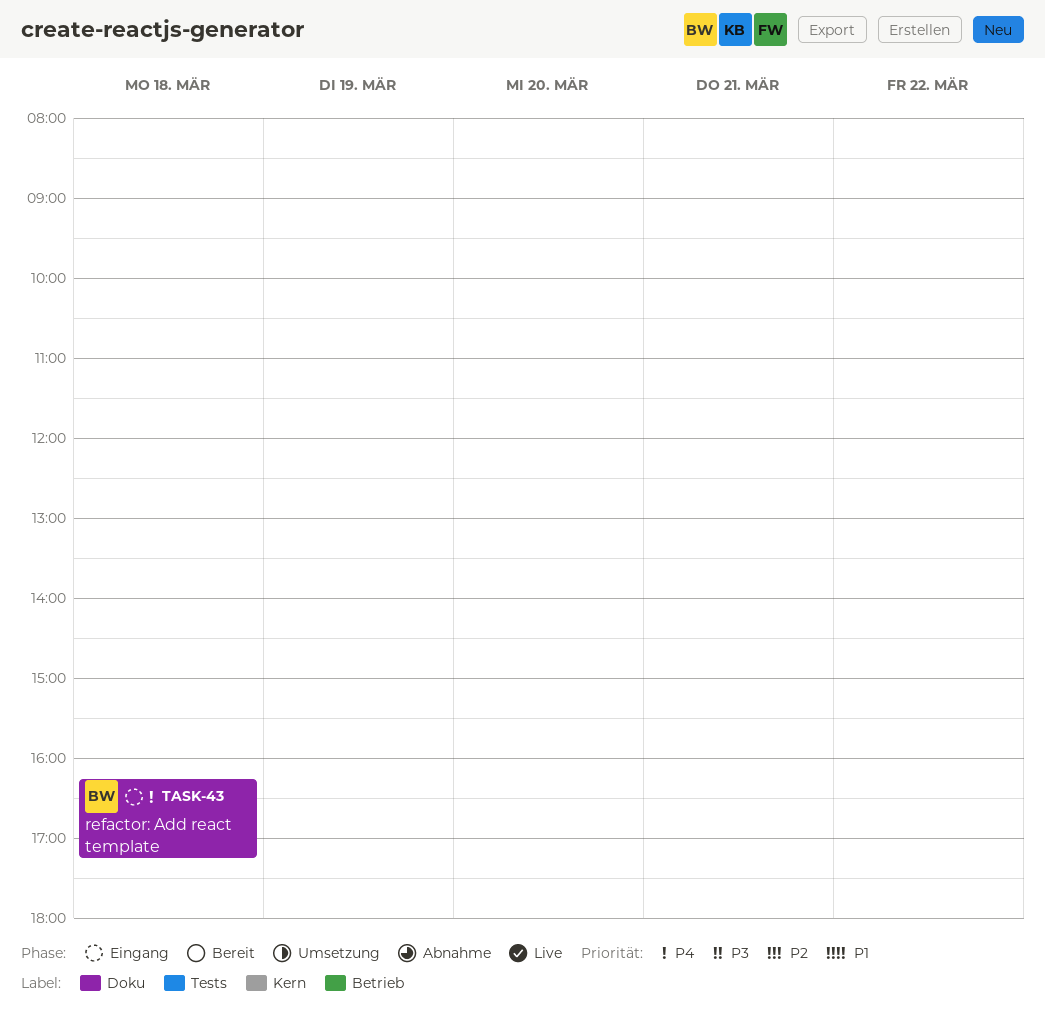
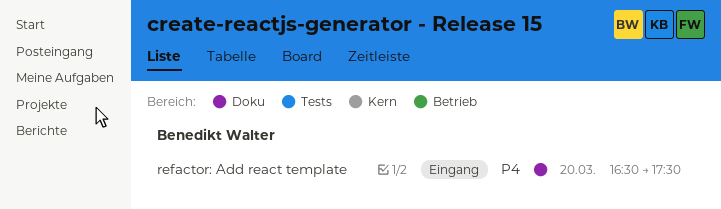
refactor: Add react template, day: Mar 18 -> Mar 20
refactor: Add react template, begins: 16:15 -> 16:30
refactor: Add react template, ends: 17:15 -> 17:30

